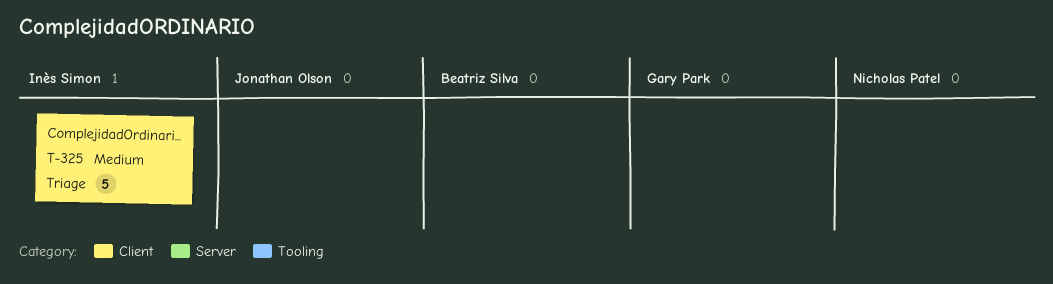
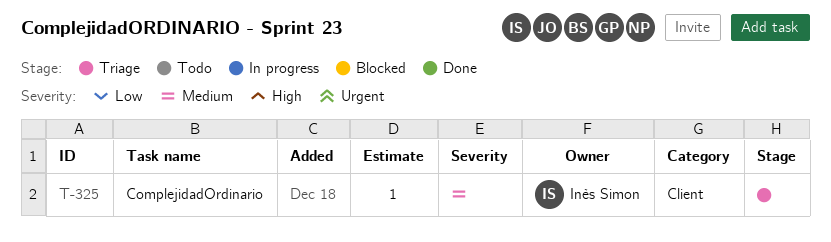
T-325, estimate: 5 -> 1

